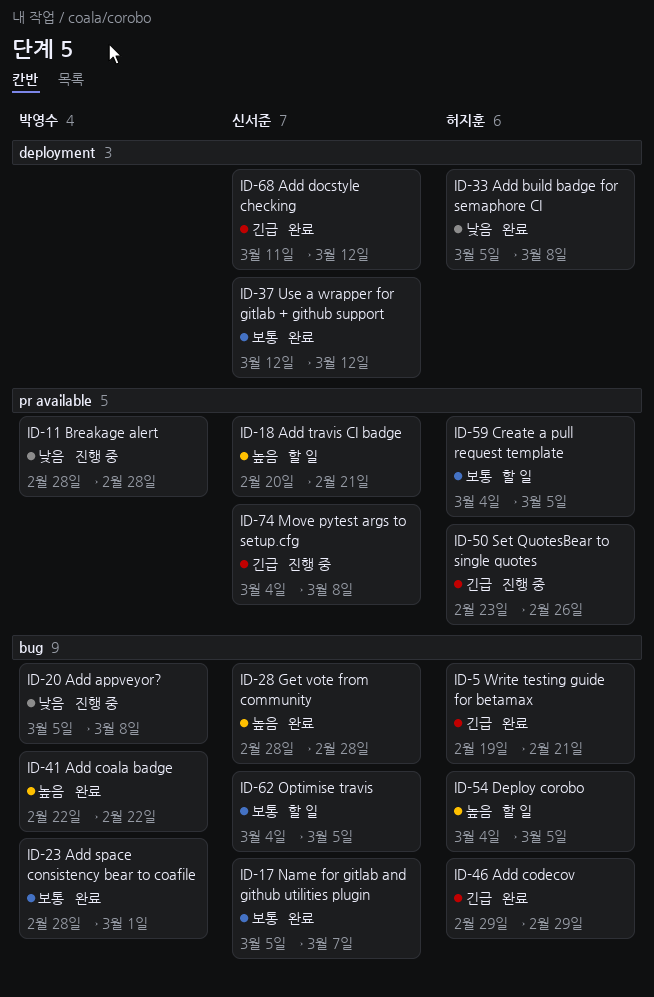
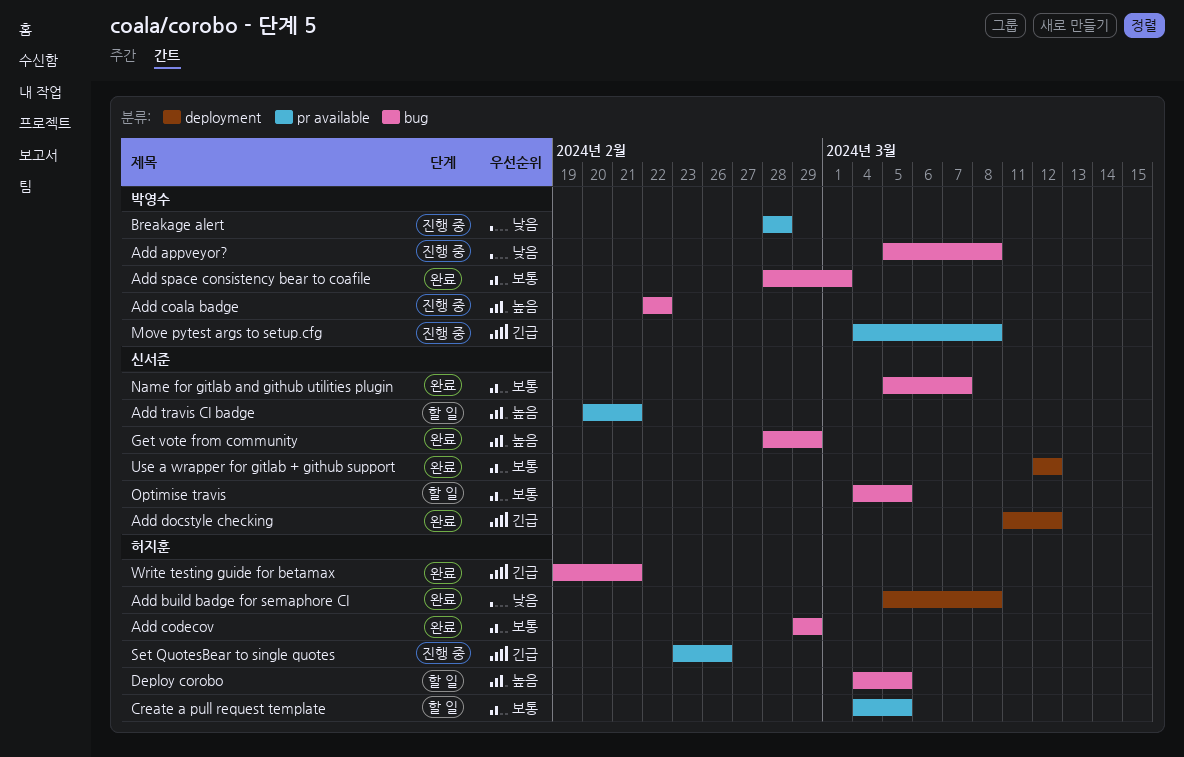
Add coala badge, status: 완료 -> 진행 중
Add codecov, priority: 긴급 -> 보통
Get vote from community, due: Feb 28 -> Feb 29
Move pytest args to setup.cfg, owner: 신서준 -> 박영수

